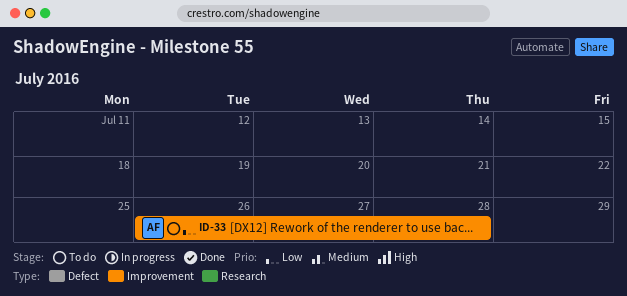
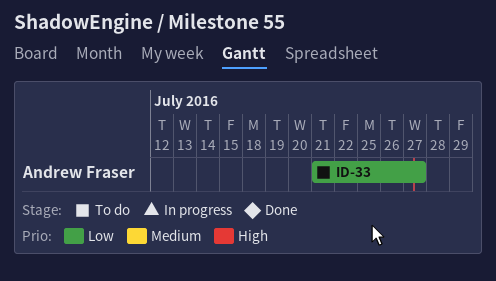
ID-33, start: Jul 26 -> Jul 21
ID-33, due: Jul 28 -> Jul 27

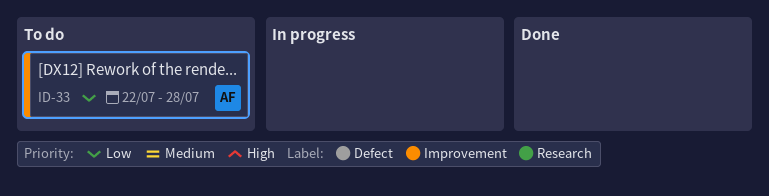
ID-33, start: Jul 21 -> Jul 22
ID-33, due: Jul 27 -> Jul 28

